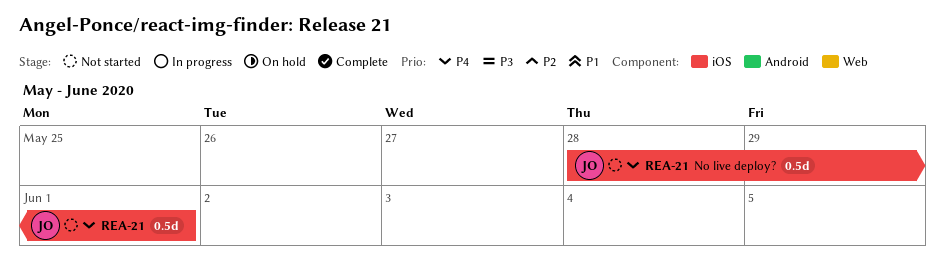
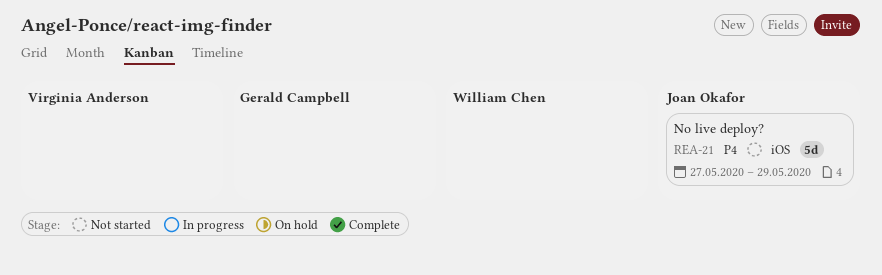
REA-21, estimate: 0.5d -> 5d
REA-21, start: May 28 -> May 27
REA-21, due: Jun 1 -> May 29

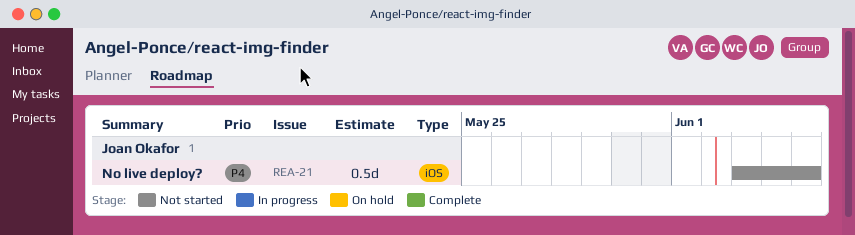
REA-21, estimate: 5d -> 0.5d
REA-21, start: May 27 -> Jun 3
REA-21, due: May 29 -> Jun 5

